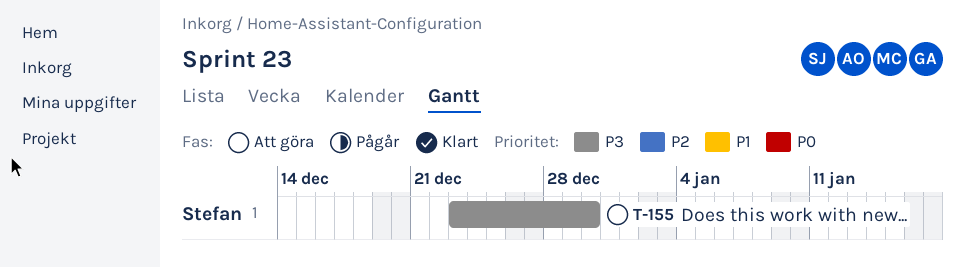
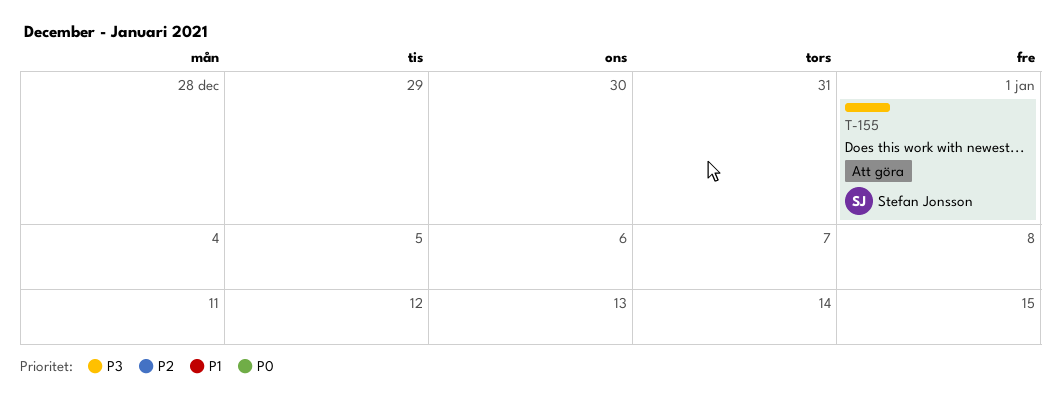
T-155, due: Dec 30 -> Jan 1

